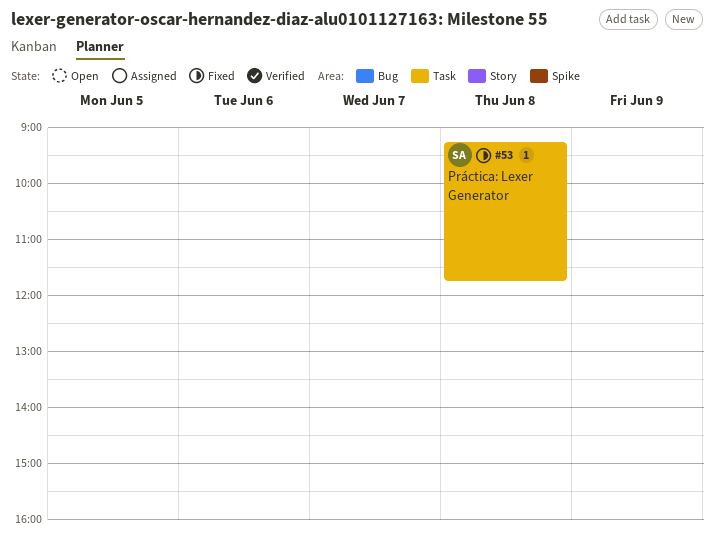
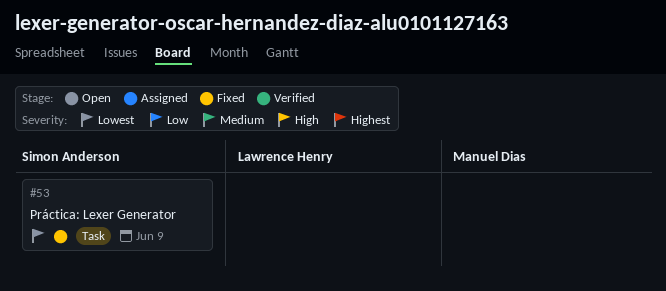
#53, day: Jun 8 -> Jun 9

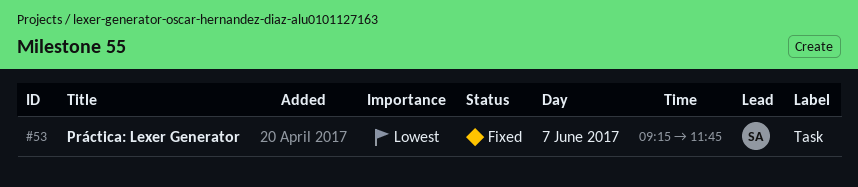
#53, day: Jun 9 -> Jun 7

